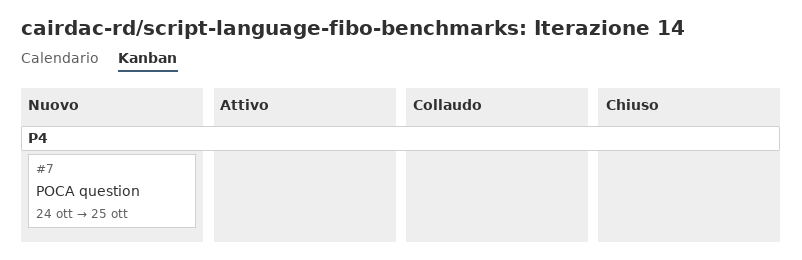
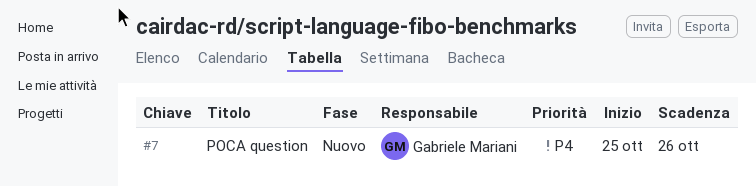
#7, start: Oct 24 -> Oct 25
#7, due: Oct 25 -> Oct 26

